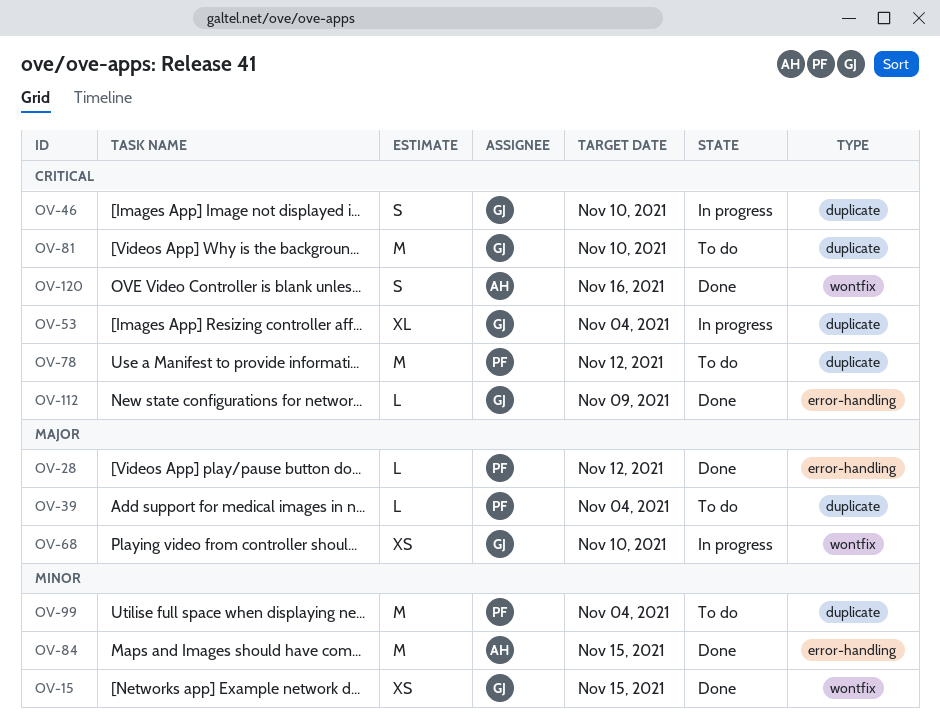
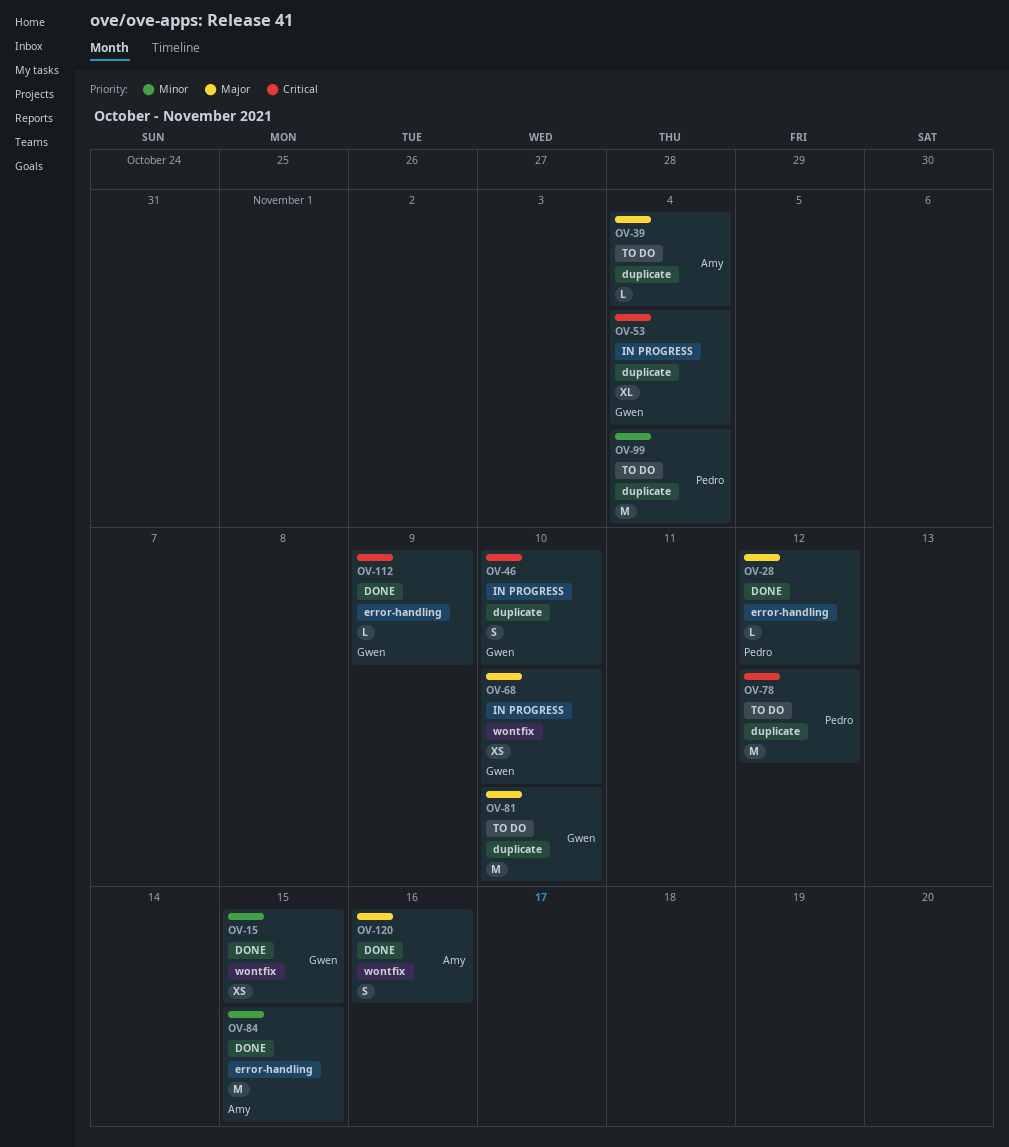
OV-39, owner: Pedro -> Amy
OV-81, priority: Critical -> Major
OV-120, priority: Critical -> Major

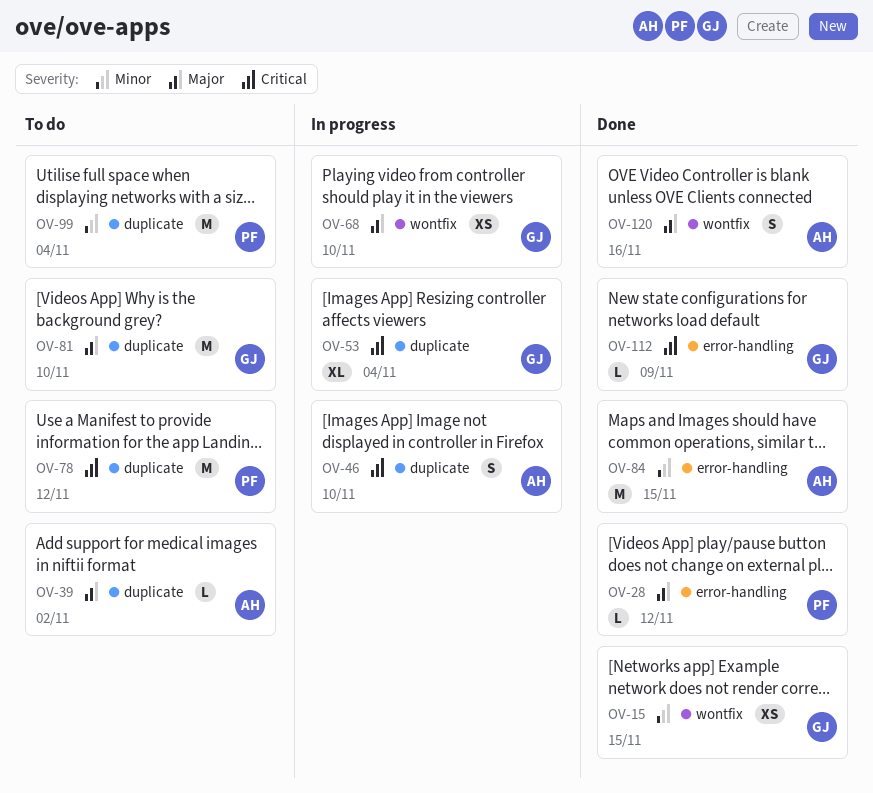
OV-39, due: Nov 4 -> Nov 2
OV-46, owner: Gwen -> Amy

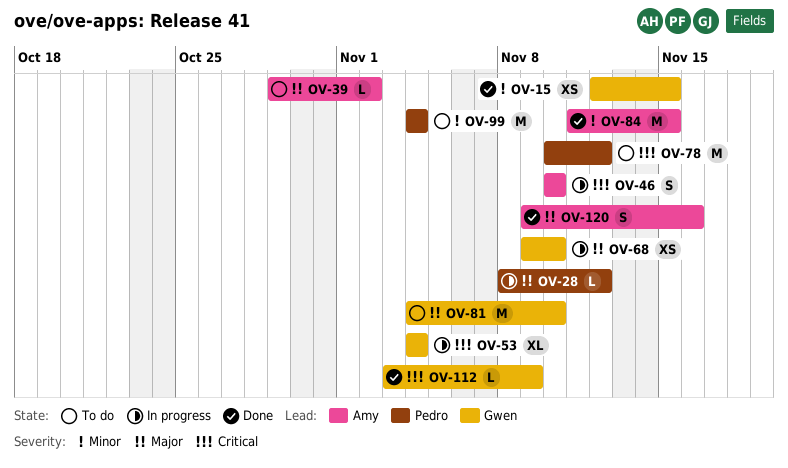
OV-28, status: Done -> In progress

